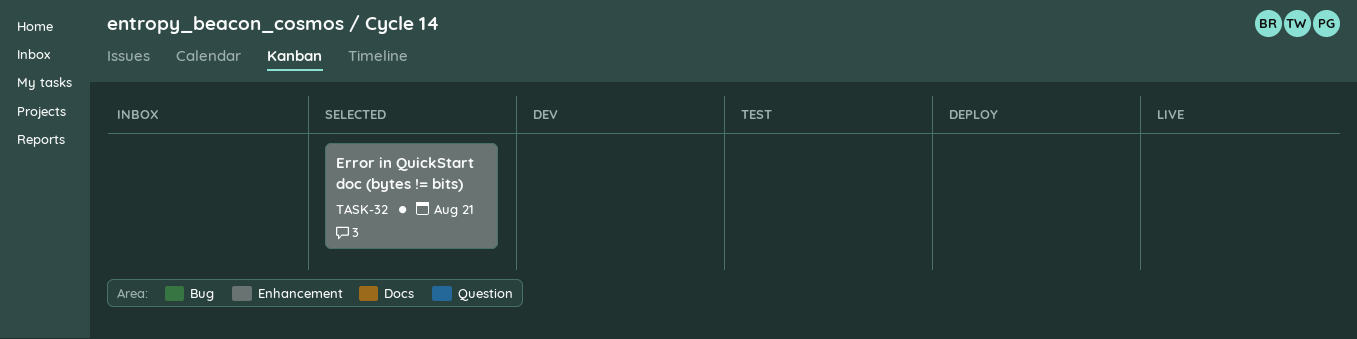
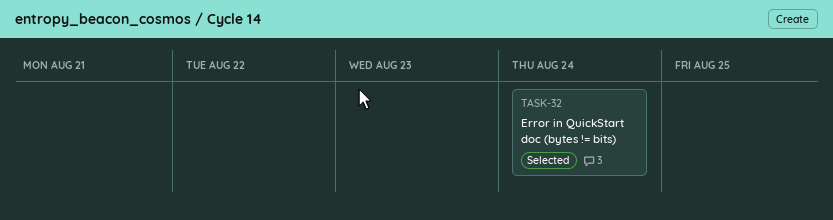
TASK-32, due: Aug 21 -> Aug 24

